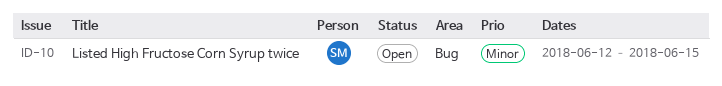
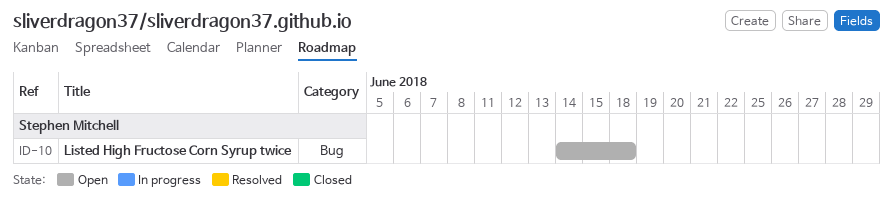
ID-10, start: Jun 12 -> Jun 14
ID-10, due: Jun 15 -> Jun 18

